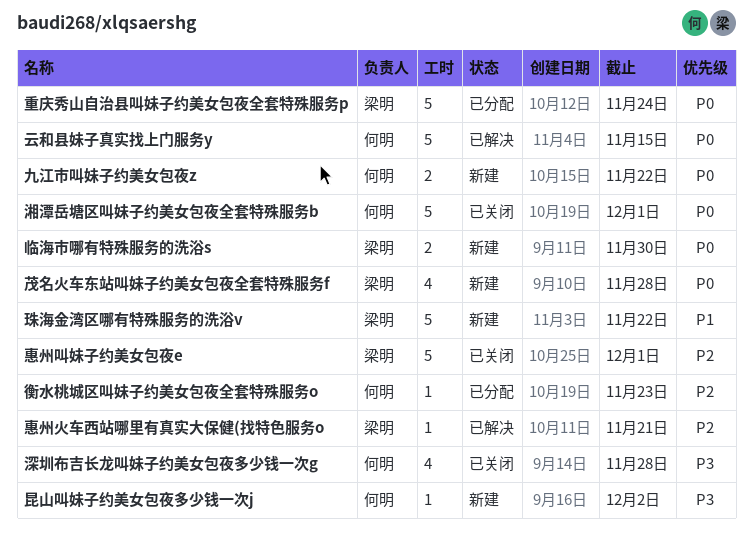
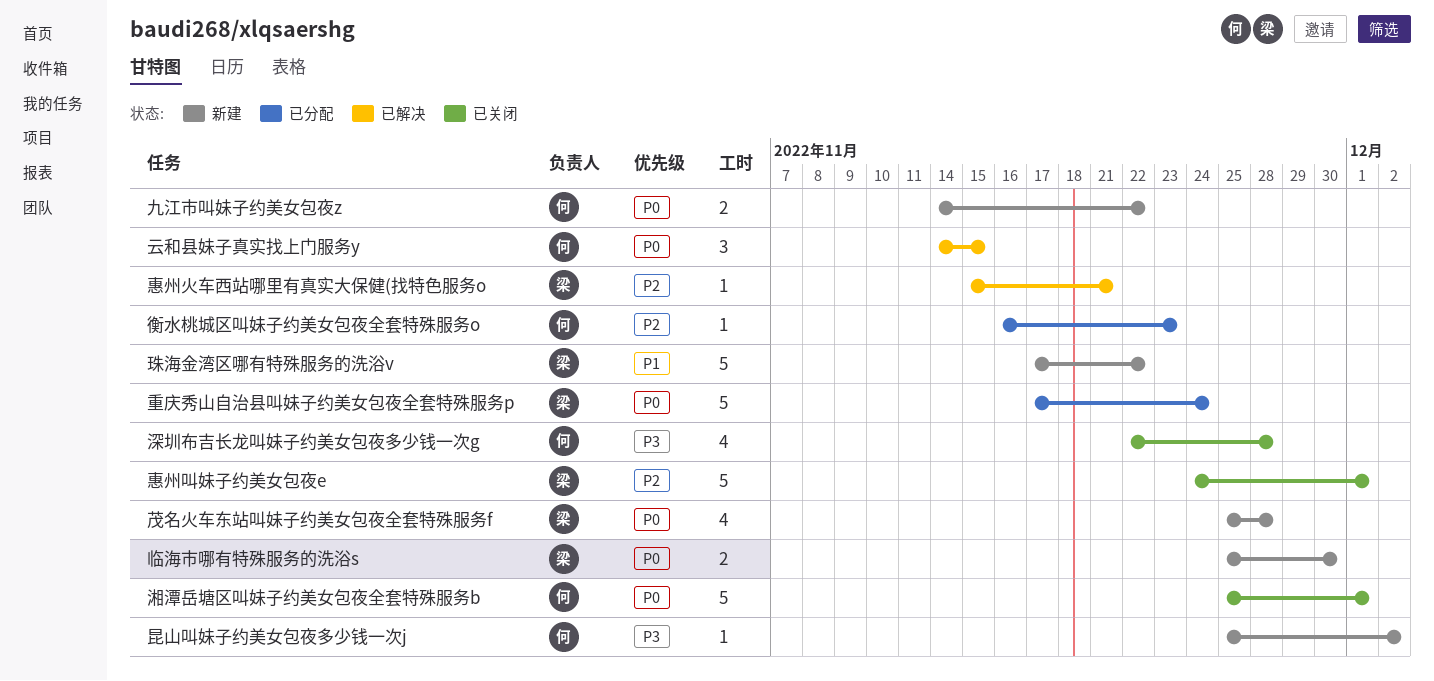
云和县妹子真实找上门服务y, estimate: 5 -> 3

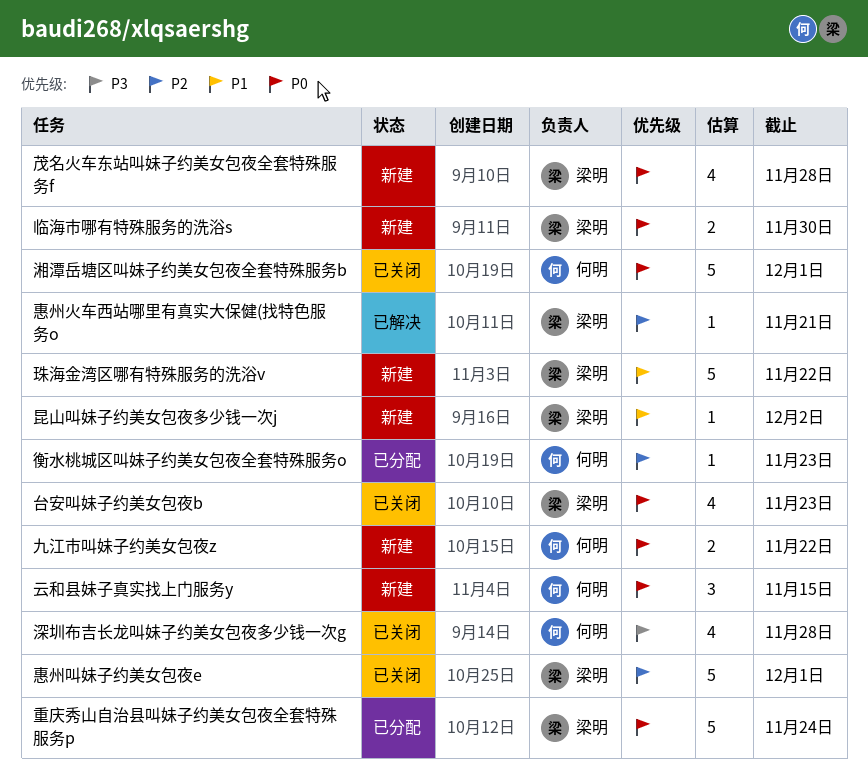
云和县妹子真实找上门服务y, status: 已解决 -> 新建
台安叫妹子约美女包夜b: none -> present
昆山叫妹子约美女包夜多少钱一次j, owner: 何明 -> 梁明
昆山叫妹子约美女包夜多少钱一次j, priority: P3 -> P1

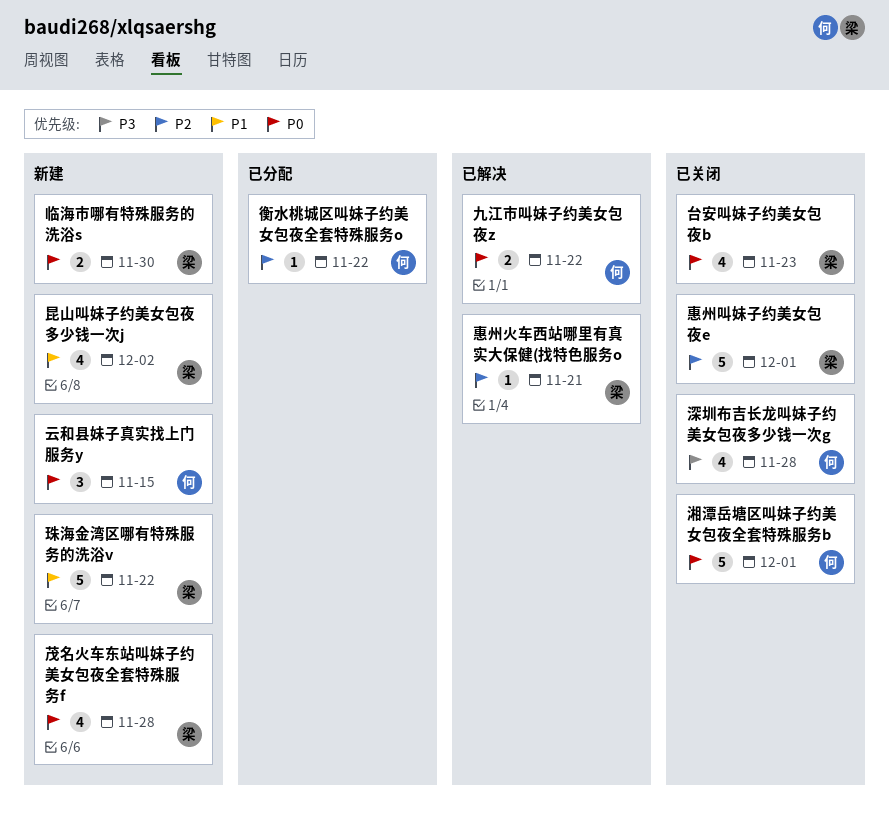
九江市叫妹子约美女包夜z, status: 新建 -> 已解决
昆山叫妹子约美女包夜多少钱一次j, estimate: 1 -> 4
衡水桃城区叫妹子约美女包夜全套特殊服务o, due: Nov 23 -> Nov 22
重庆秀山自治县叫妹子约美女包夜全套特殊服务p: present -> none

